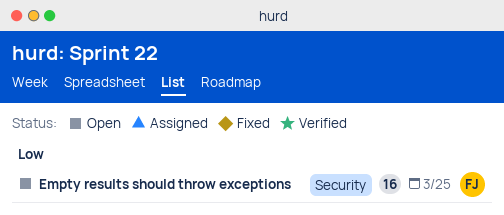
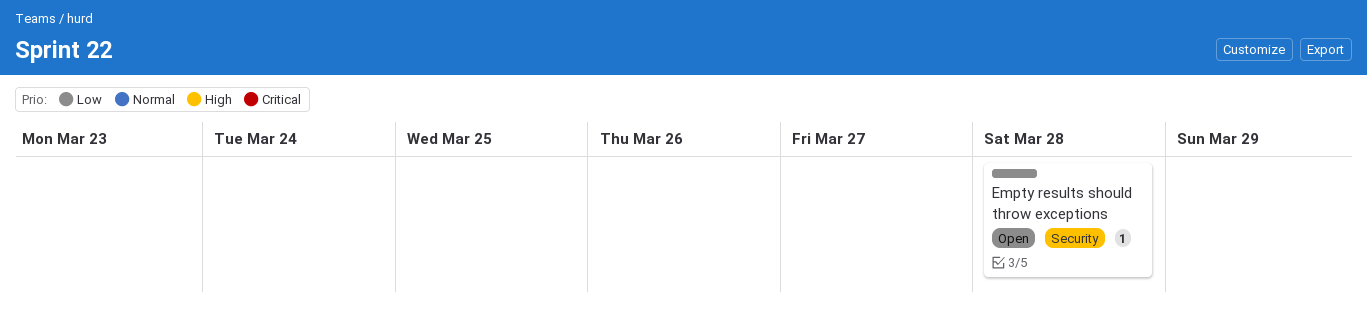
Empty results should throw exceptions, estimate: 16 -> 1
Empty results should throw exceptions, due: Mar 25 -> Mar 28

